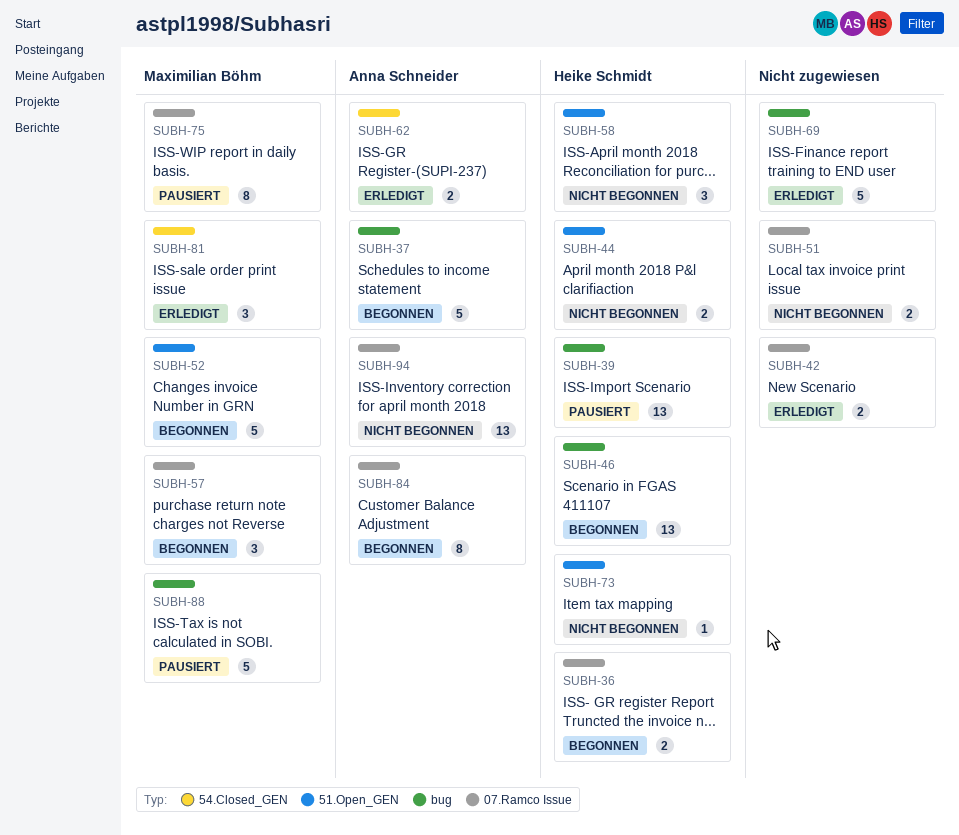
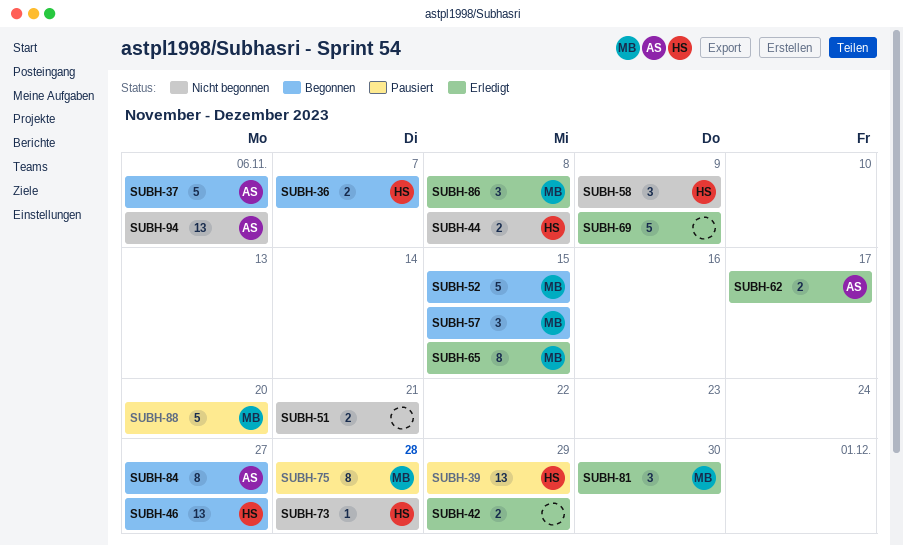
SUBH-65: none -> present
SUBH-86: none -> present

